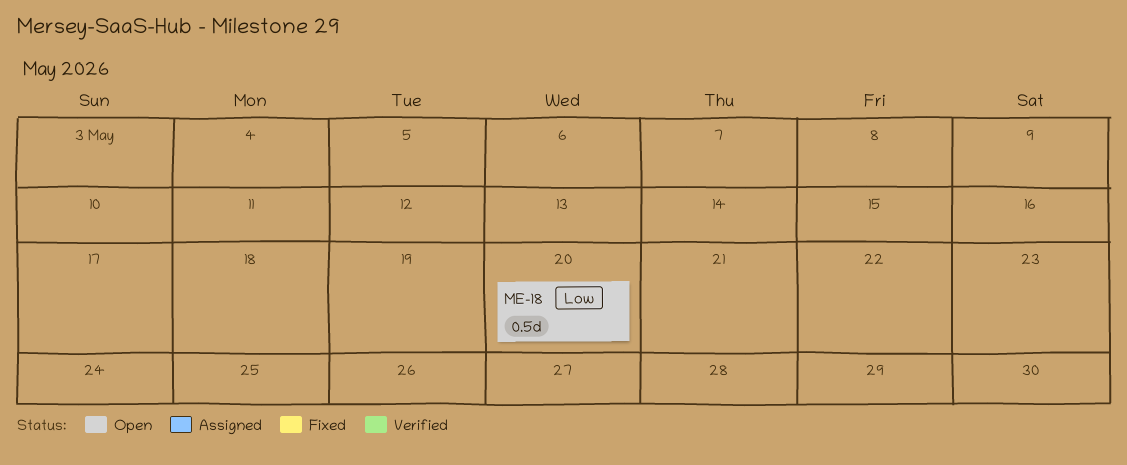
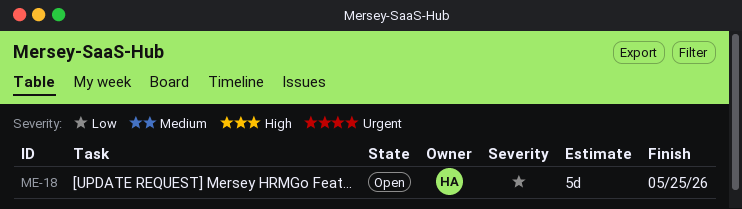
ME-18, estimate: 0.5d -> 5d
ME-18, due: May 20 -> May 25

